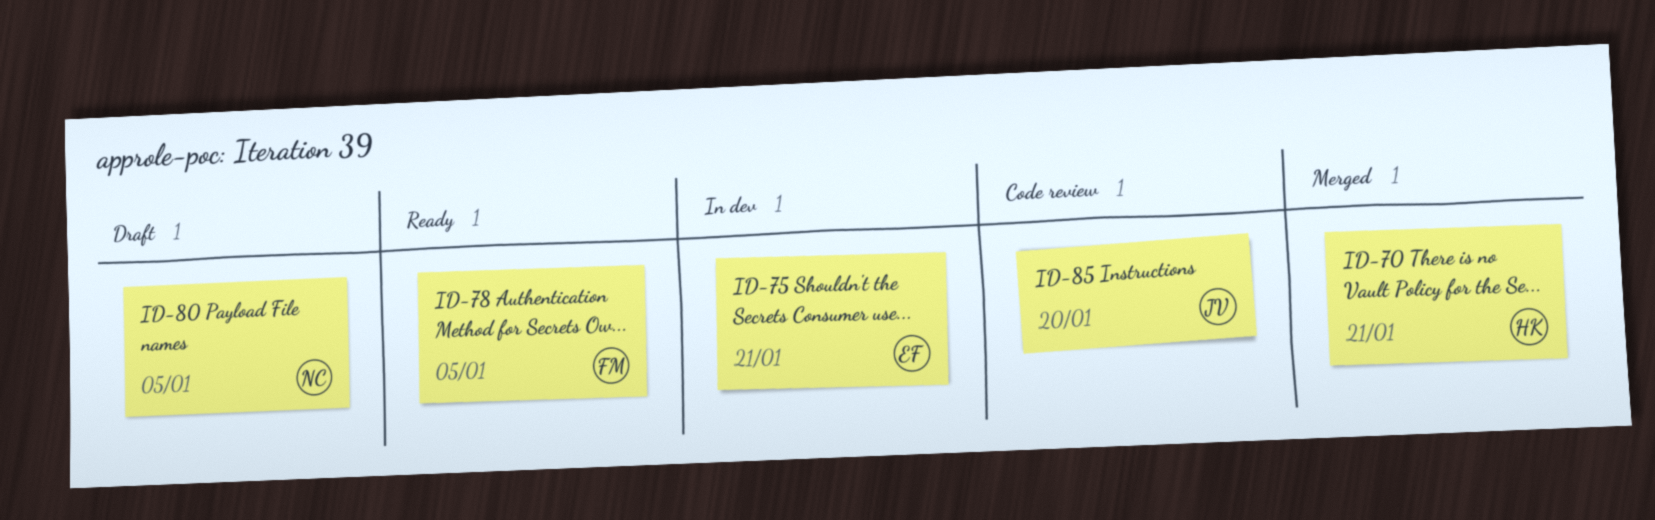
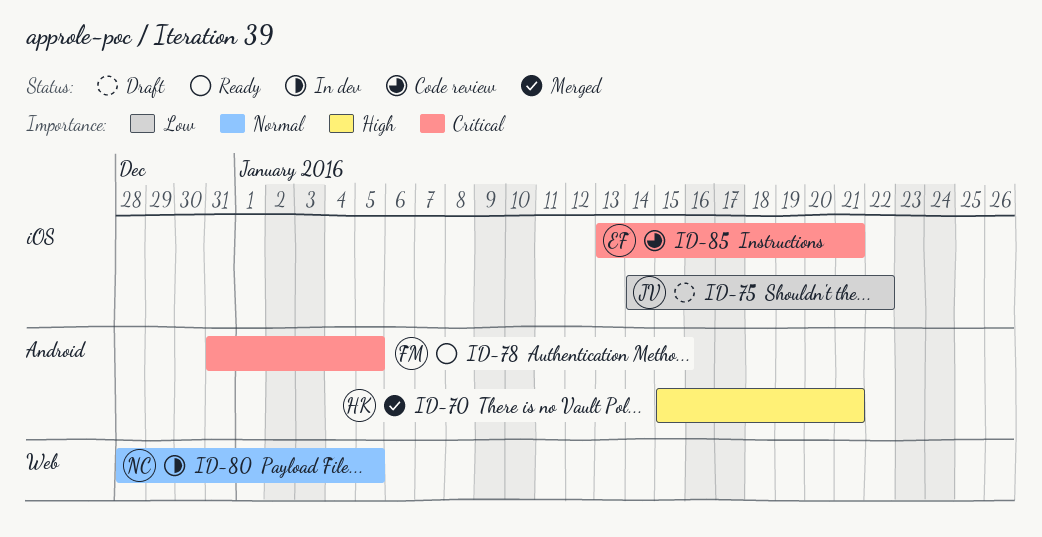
ID-75, status: In dev -> Draft
ID-75, owner: EF -> JV
ID-75, due: Jan 21 -> Jan 22
ID-80, status: Draft -> In dev
ID-85, owner: JV -> EF
ID-85, due: Jan 20 -> Jan 21

